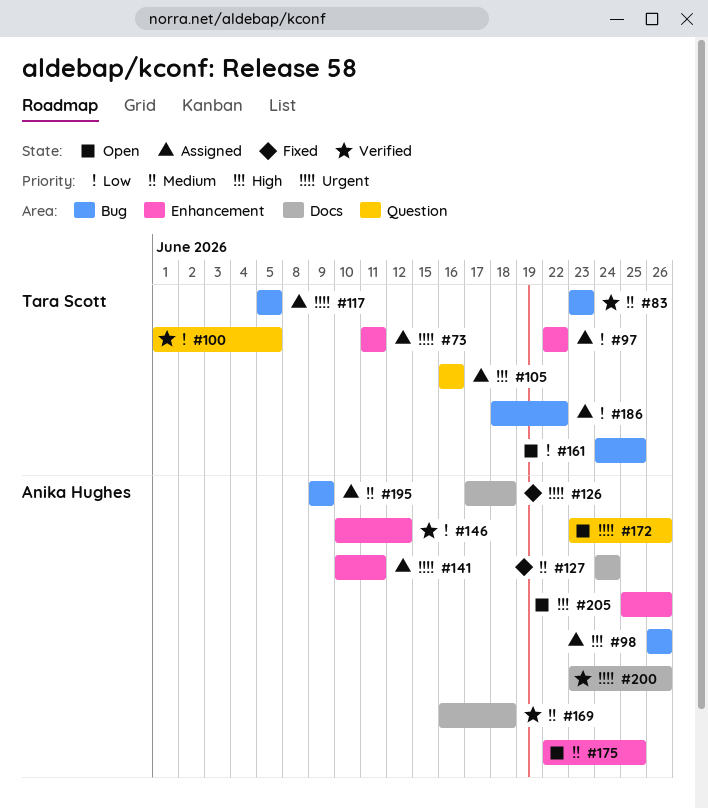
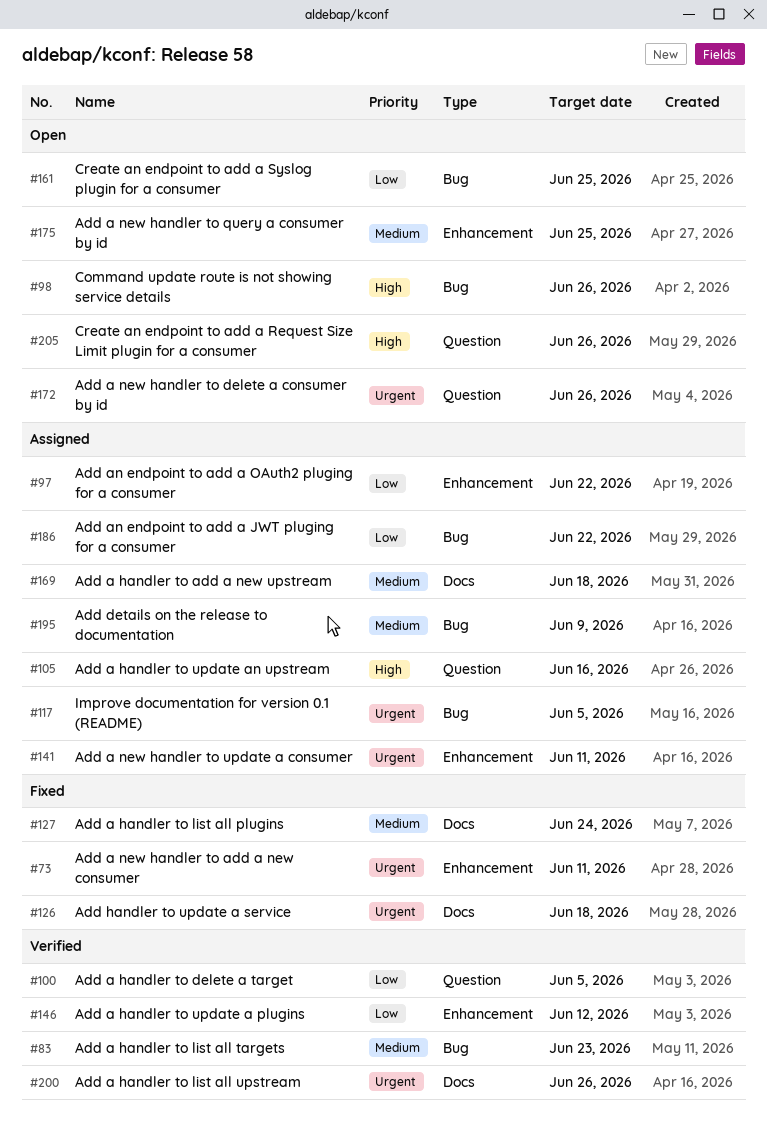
#73, status: Assigned -> Fixed
#98, status: Assigned -> Open
#169, status: Verified -> Assigned
#205, label: Enhancement -> Question

